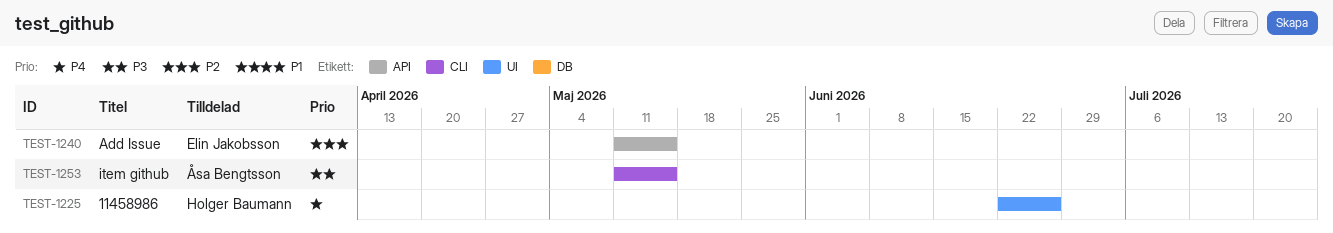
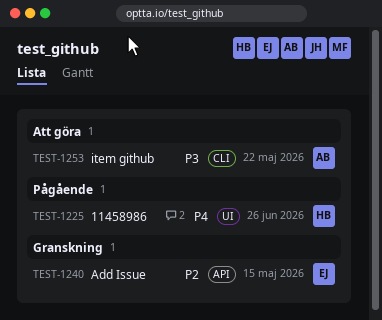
TEST-1253, due: May 15 -> May 22

